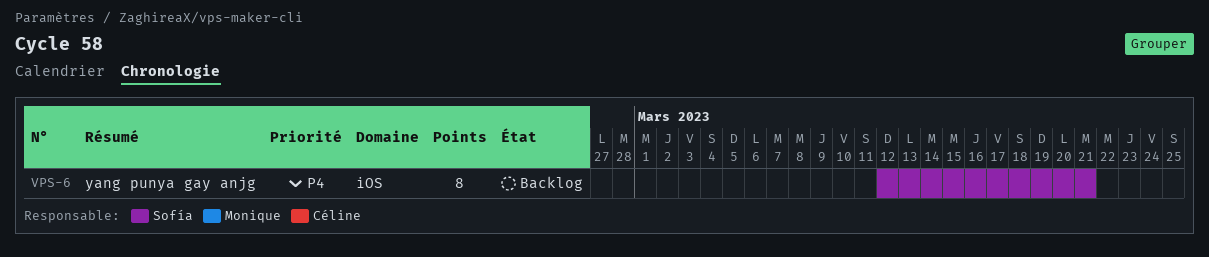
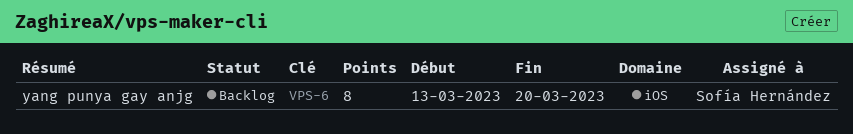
VPS-6, start: Mar 12 -> Mar 13
VPS-6, due: Mar 21 -> Mar 20

